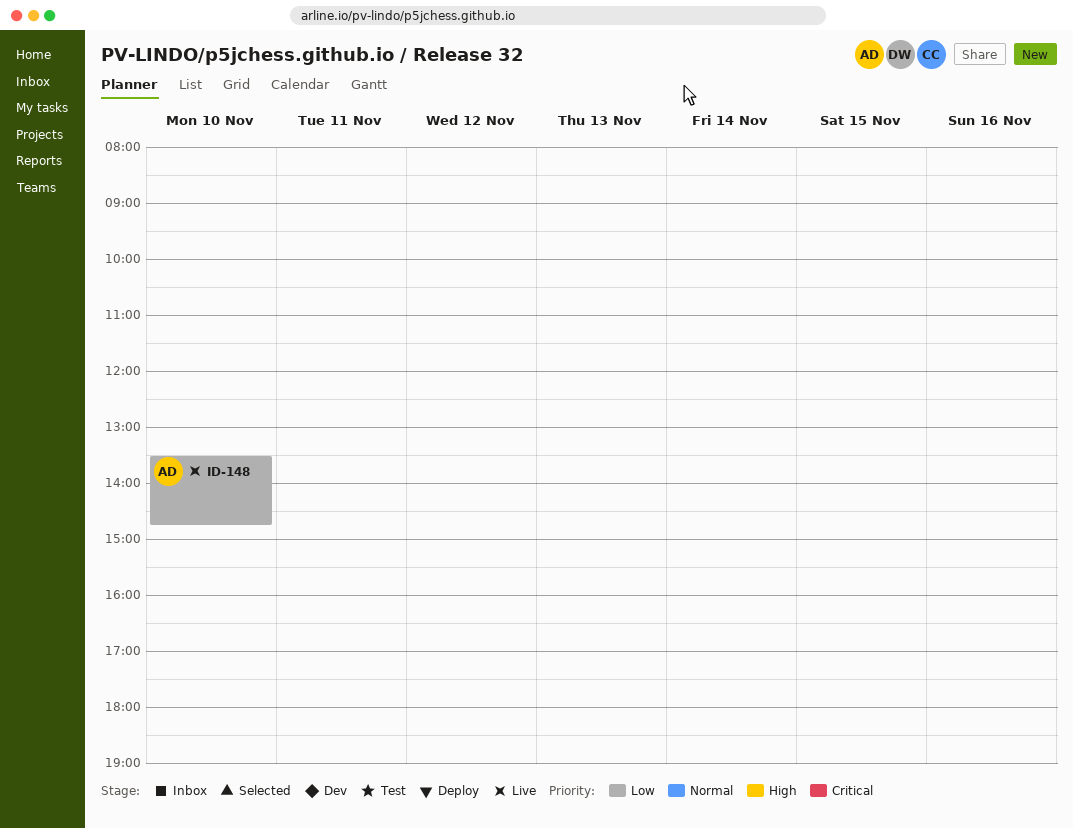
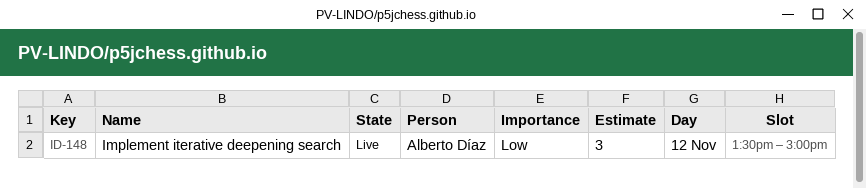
ID-148, day: Nov 10 -> Nov 12
ID-148, ends: 14:45 -> 15:00

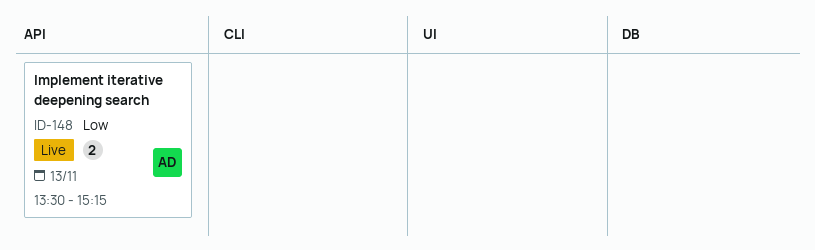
ID-148, estimate: 3 -> 2
ID-148, day: Nov 12 -> Nov 13
ID-148, ends: 15:00 -> 15:15

